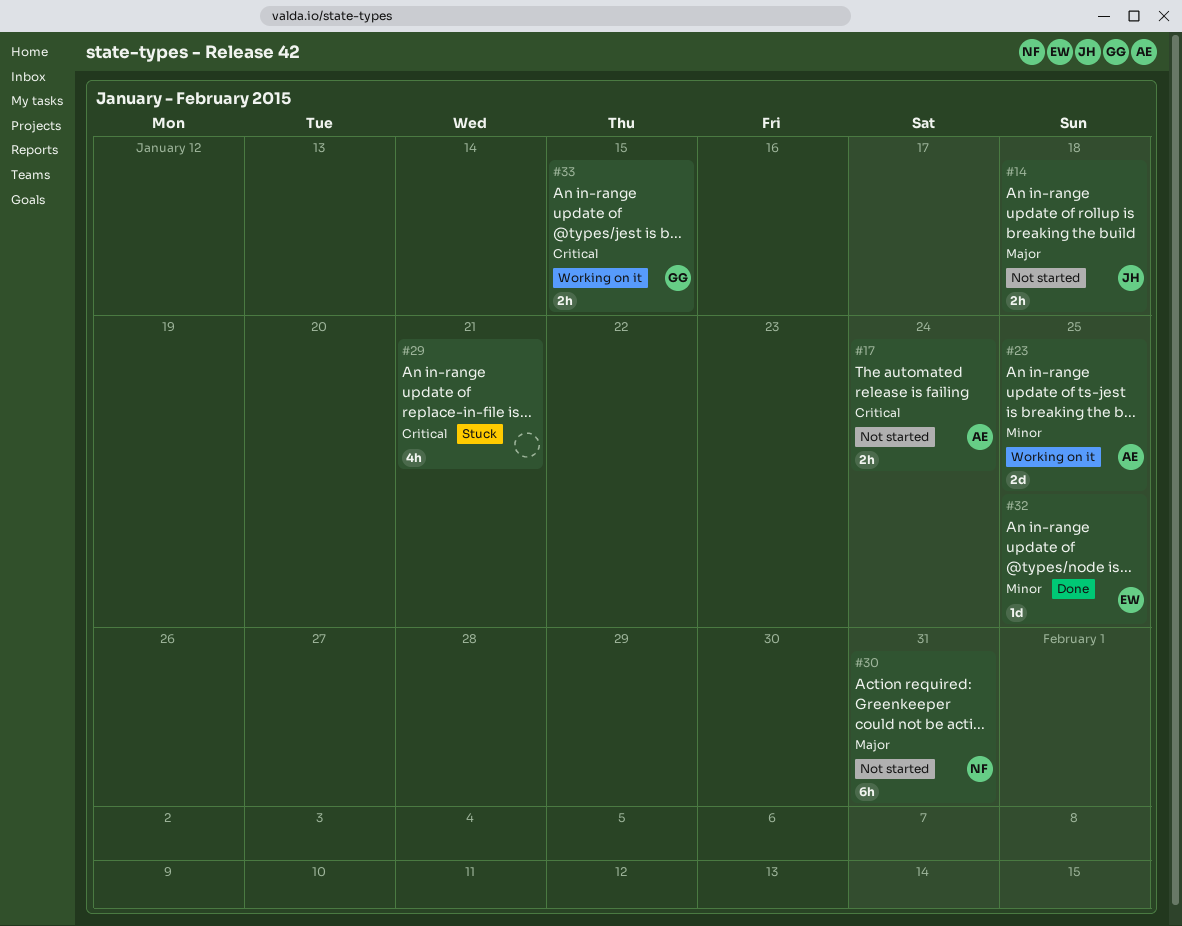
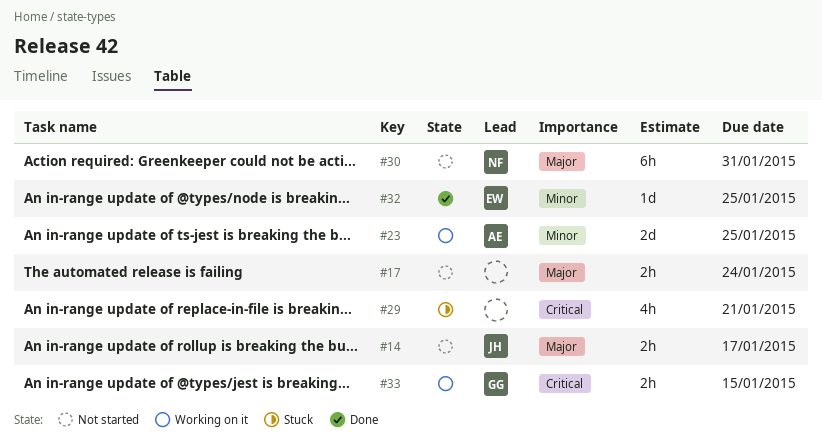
#14, due: Jan 18 -> Jan 17
#17, owner: AE -> none
#17, priority: Critical -> Major

